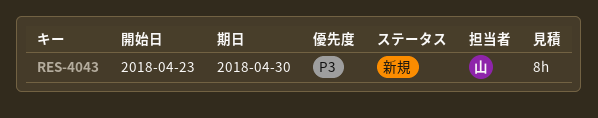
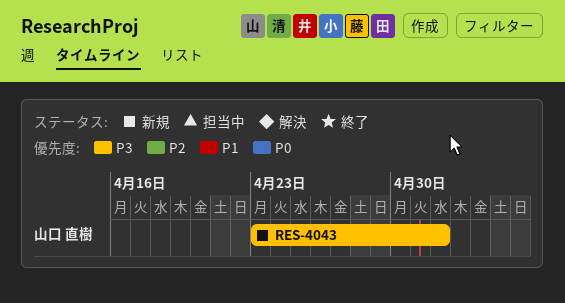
RES-4043, due: Apr 30 -> May 2

